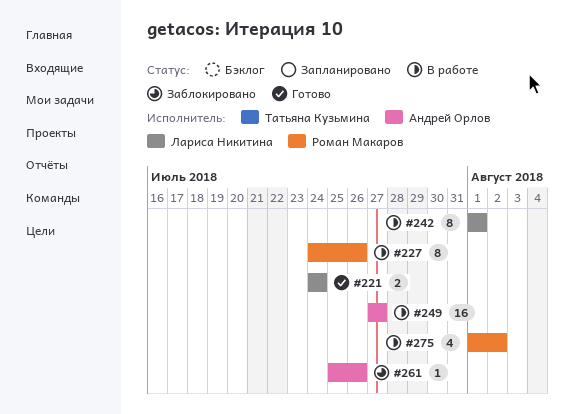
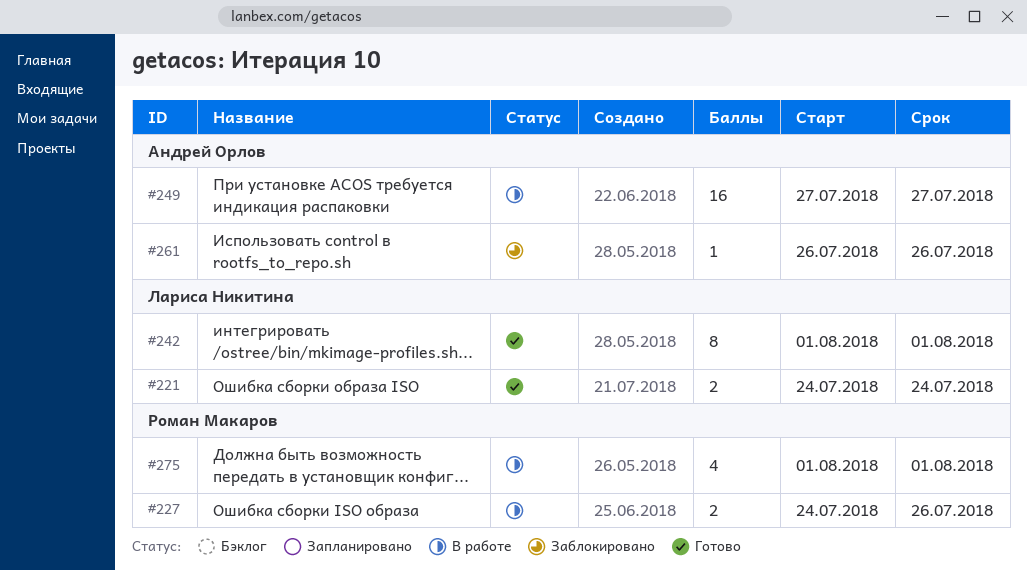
#227, estimate: 8 -> 2
#242, status: В работе -> Готово
#261, start: Jul 25 -> Jul 26
#275, due: Aug 2 -> Aug 1

